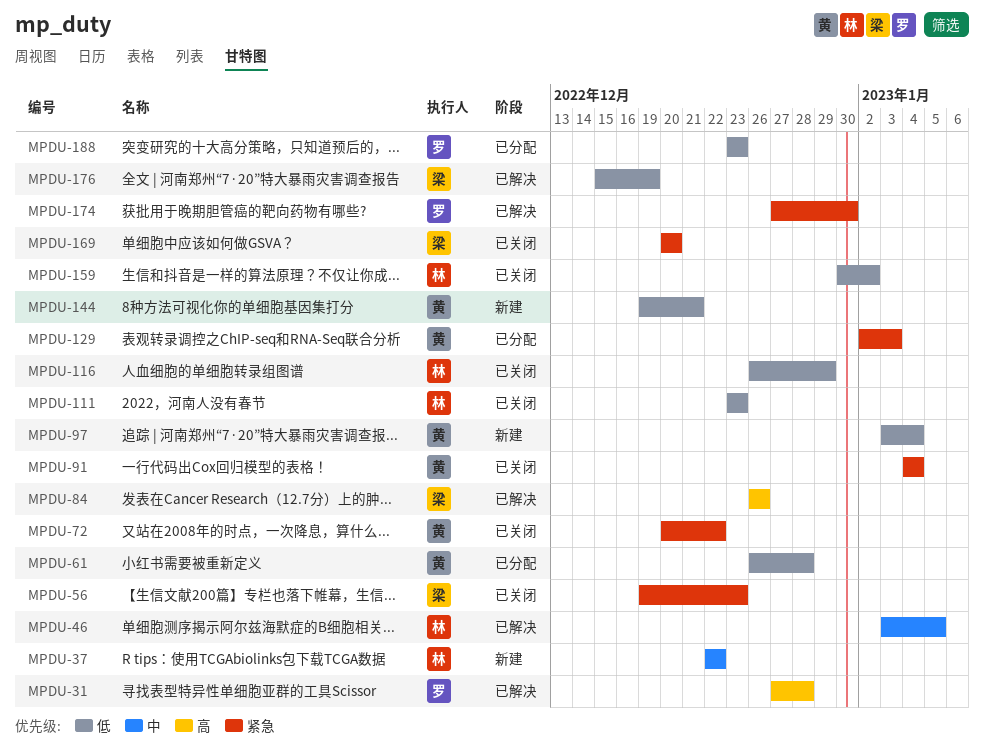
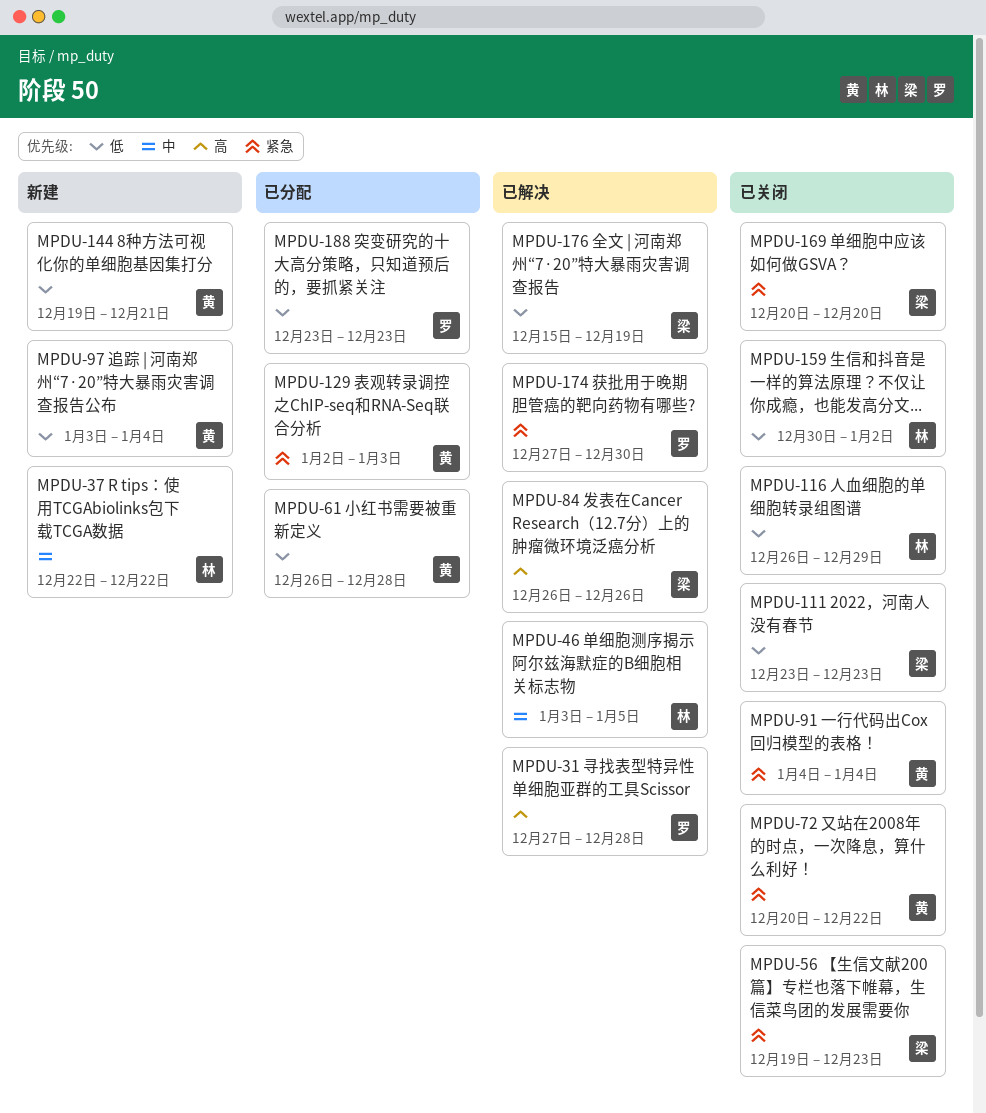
MPDU-111, owner: 林 -> 梁

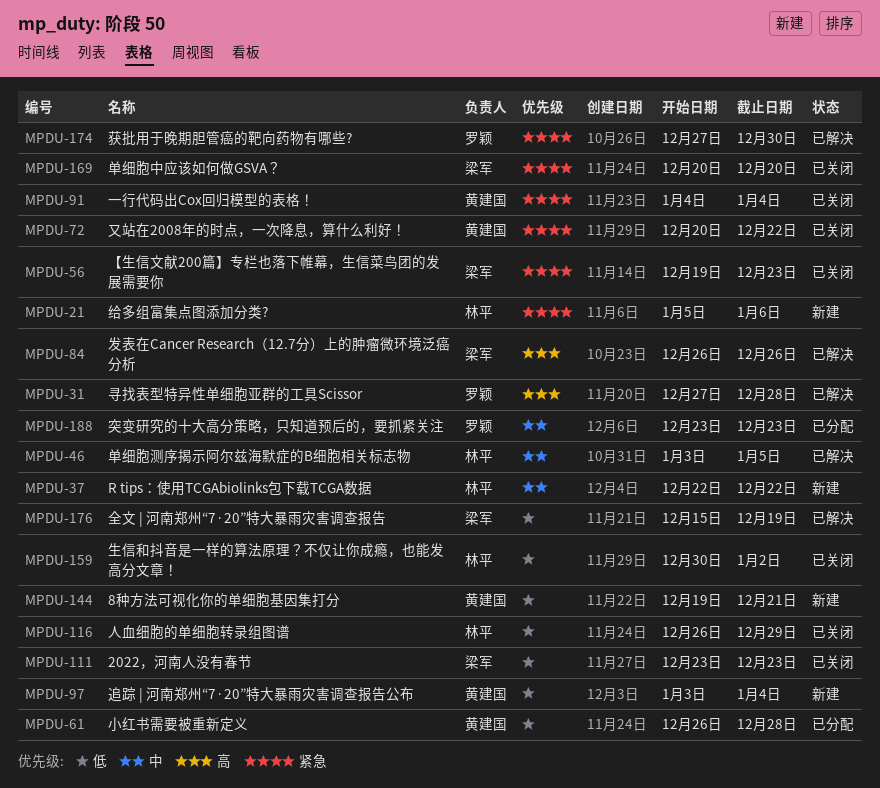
MPDU-21: none -> present
MPDU-129: present -> none
MPDU-188, priority: 低 -> 中

